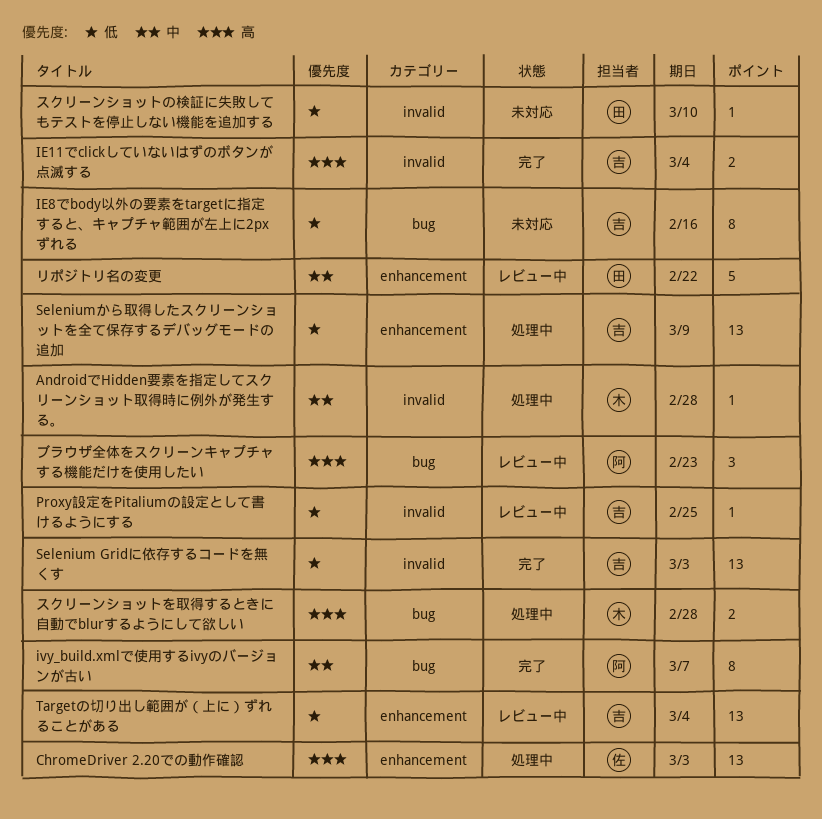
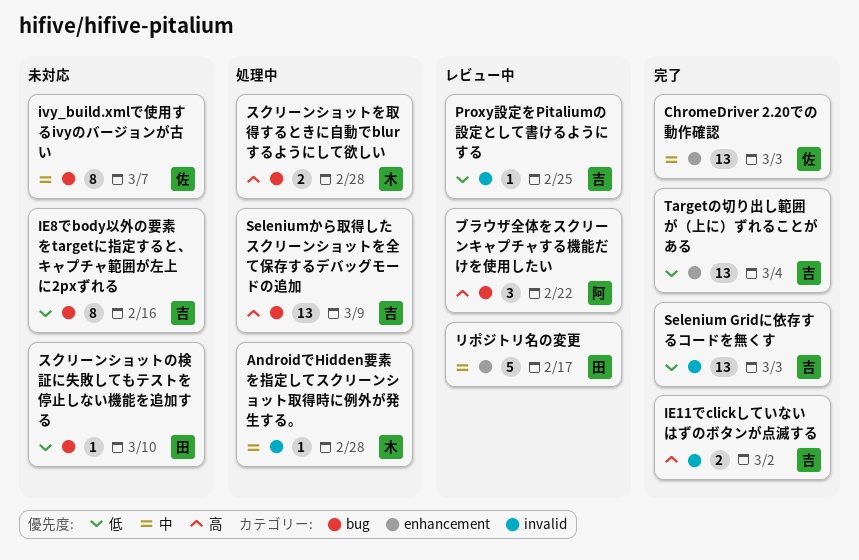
ChromeDriver 2.20での動作確認, status: 処理中 -> 完了
ChromeDriver 2.20での動作確認, priority: 高 -> 中
IE11でclickしていないはずのボタンが点滅する, due: Mar 4 -> Mar 2
ivy_build.xmlで使用するivyのバージョンが古い, status: 完了 -> 未対応
ivy_build.xmlで使用するivyのバージョンが古い, owner: 阿 -> 佐
Seleniumから取得したスクリーンショットを全て保存するデバッグモードの追加, priority: 低 -> 高
Seleniumから取得したスクリーンショットを全て保存するデバッグモードの追加, label: enhancement -> bug
Targetの切り出し範囲が（上に）ずれることがある, status: レビュー中 -> 完了
スクリーンショットの検証に失敗してもテストを停止しない機能を追加する, label: invalid -> bug
ブラウザ全体をスクリーンキャプチャする機能だけを使用したい, due: Feb 23 -> Feb 22
リポジトリ名の変更, due: Feb 22 -> Feb 17

